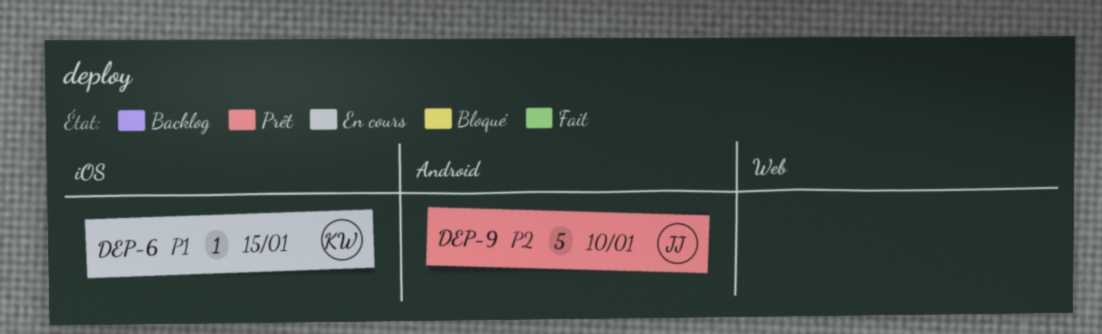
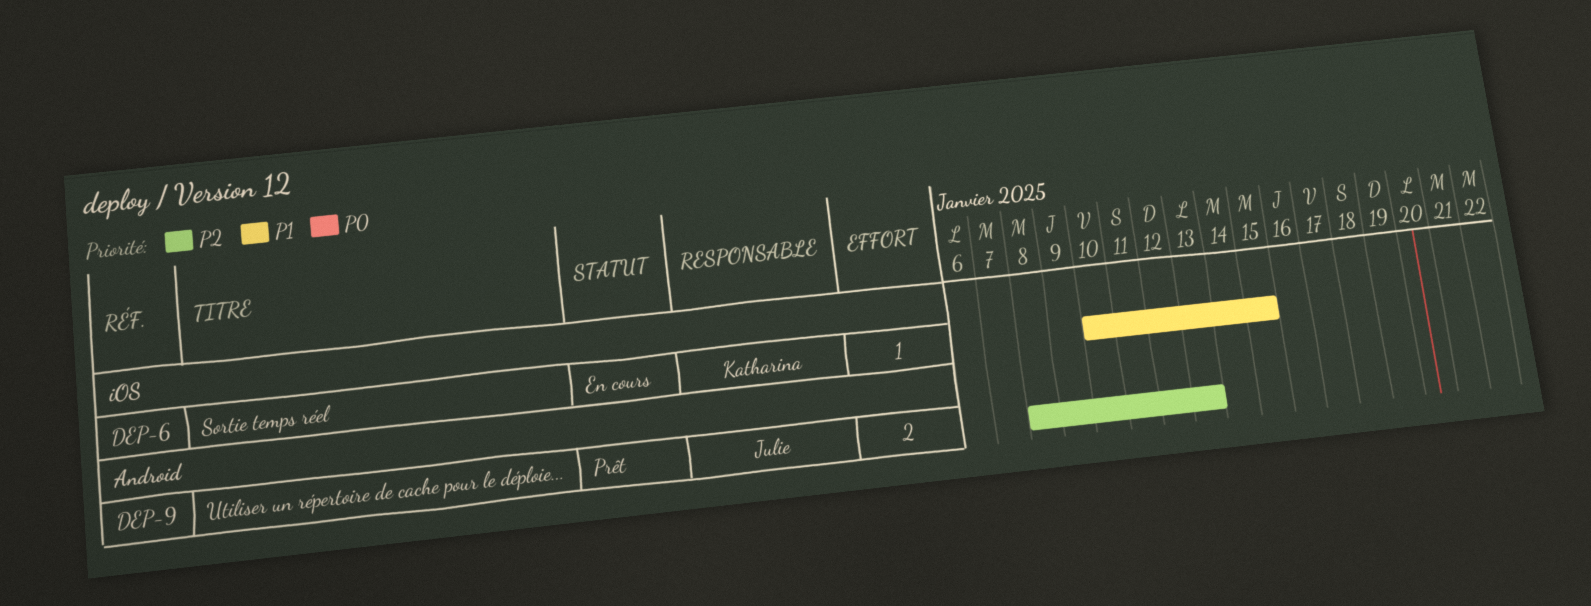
DEP-9, estimate: 5 -> 2
DEP-9, due: Jan 10 -> Jan 13

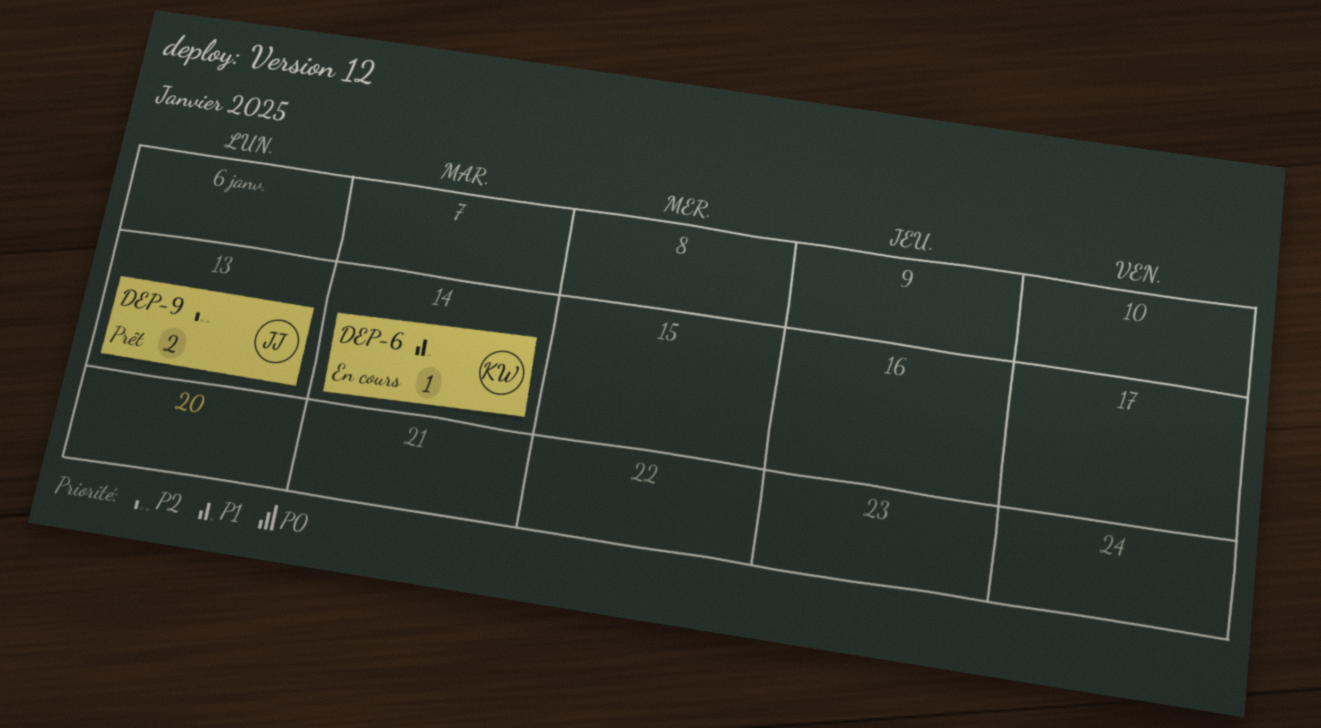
DEP-6, due: Jan 15 -> Jan 14

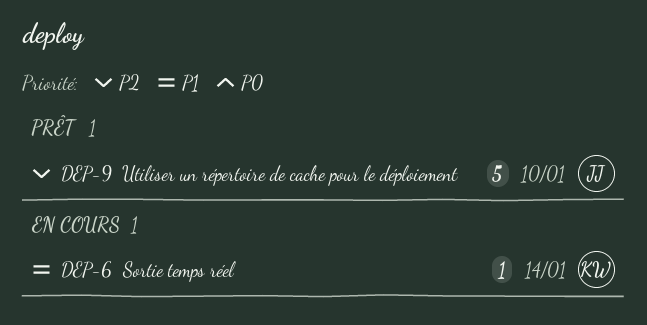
DEP-9, estimate: 2 -> 5
DEP-9, due: Jan 13 -> Jan 10

